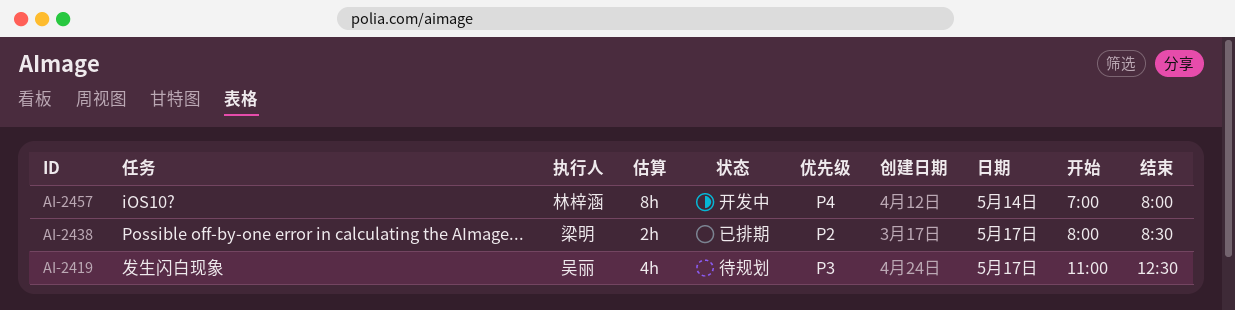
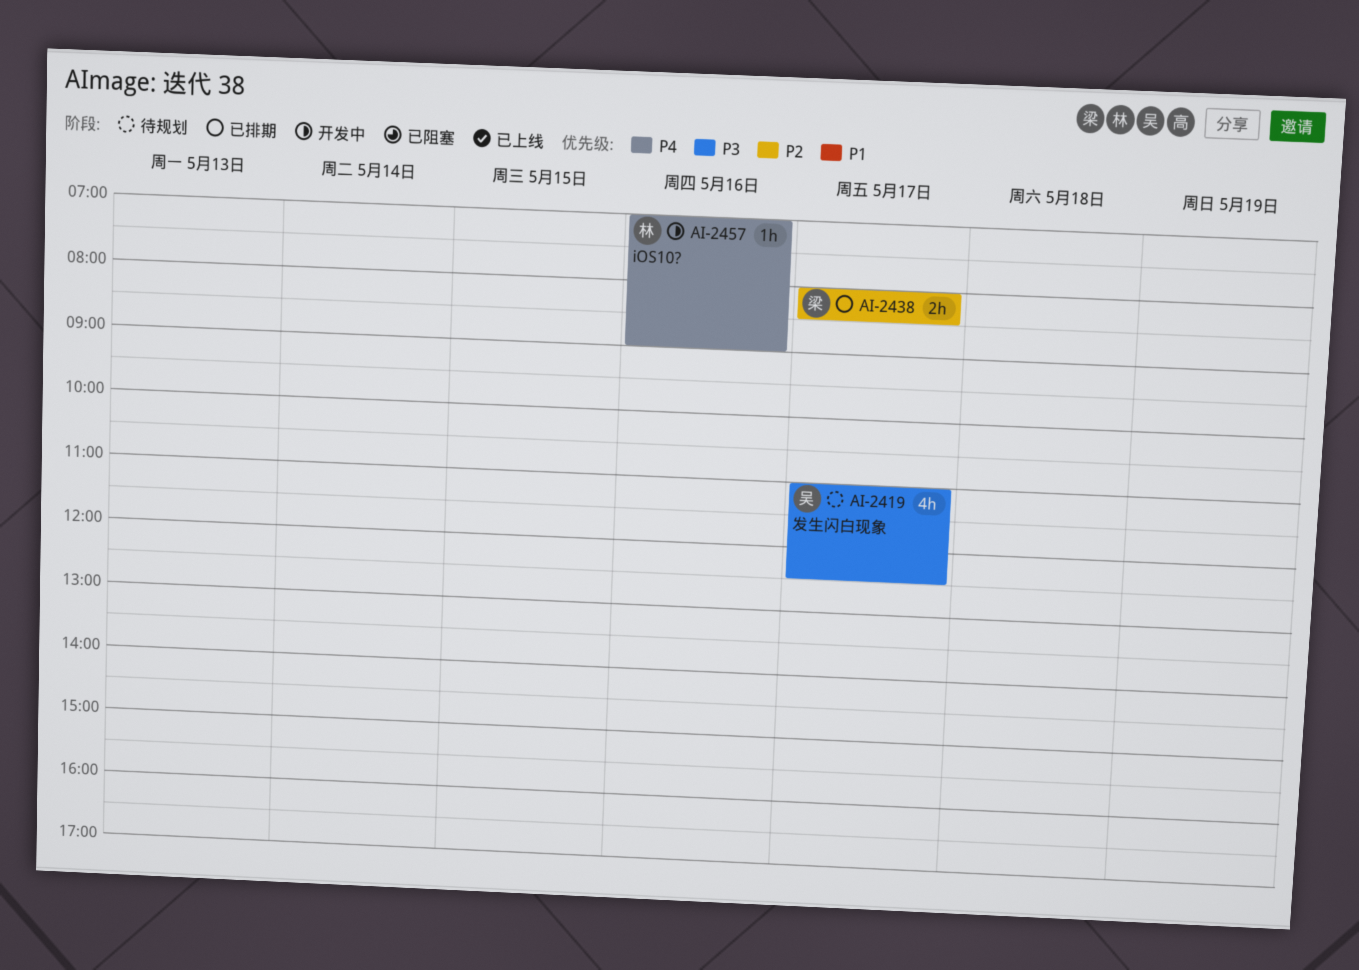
AI-2457, estimate: 8h -> 1h
AI-2457, day: May 14 -> May 16
AI-2457, ends: 08:00 -> 09:00

